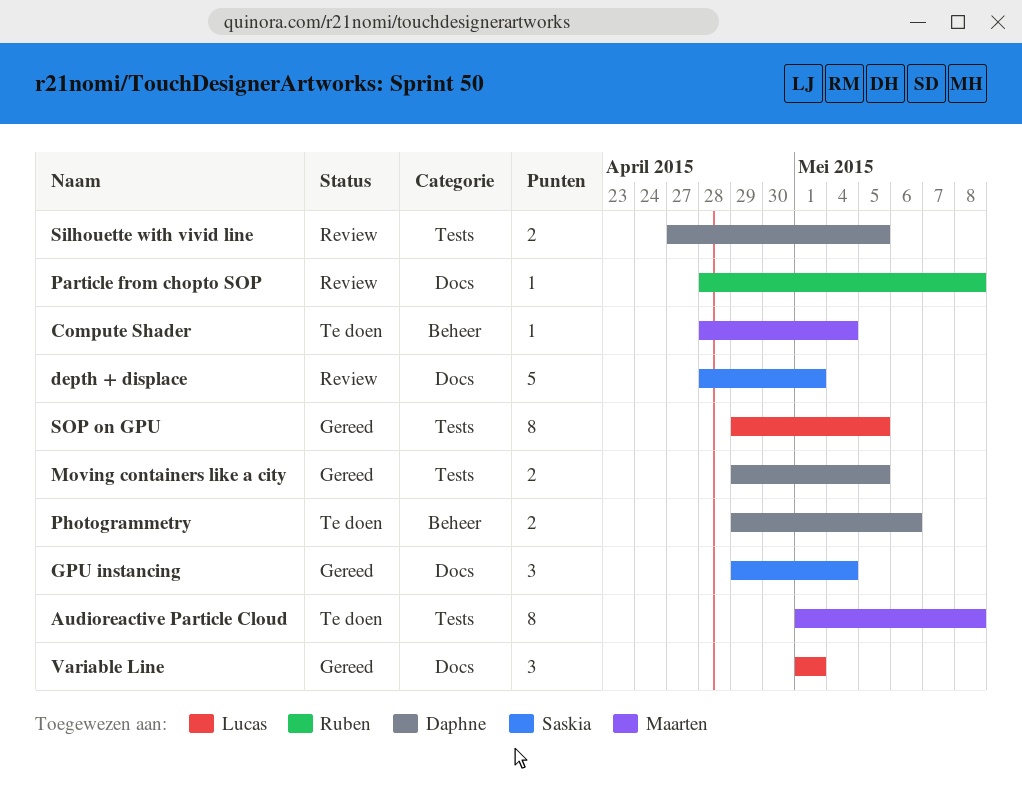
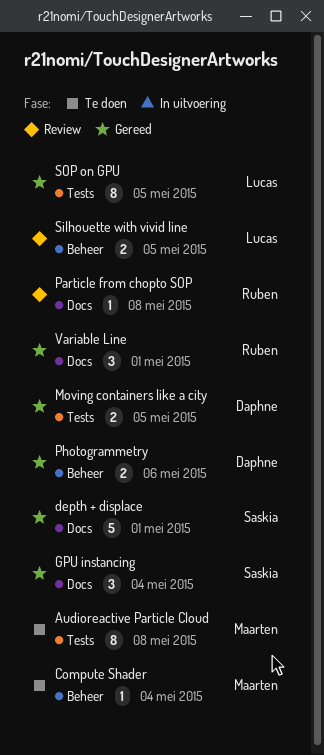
depth + displace, status: Review -> Gereed
Photogrammetry, status: Te doen -> Gereed
Silhouette with vivid line, owner: Daphne -> Lucas
Silhouette with vivid line, label: Tests -> Beheer
Variable Line, owner: Lucas -> Ruben

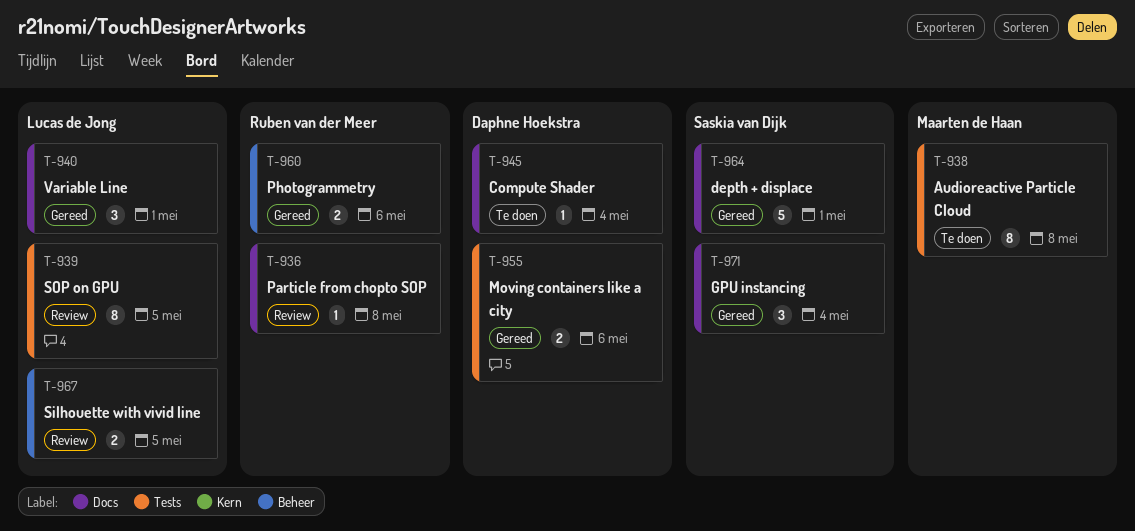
Compute Shader, owner: Maarten de Haan -> Daphne Hoekstra
Compute Shader, label: Beheer -> Docs
Moving containers like a city, due: May 5 -> May 6
Photogrammetry, owner: Daphne Hoekstra -> Ruben van der Meer
SOP on GPU, status: Gereed -> Review
Variable Line, owner: Ruben van der Meer -> Lucas de Jong

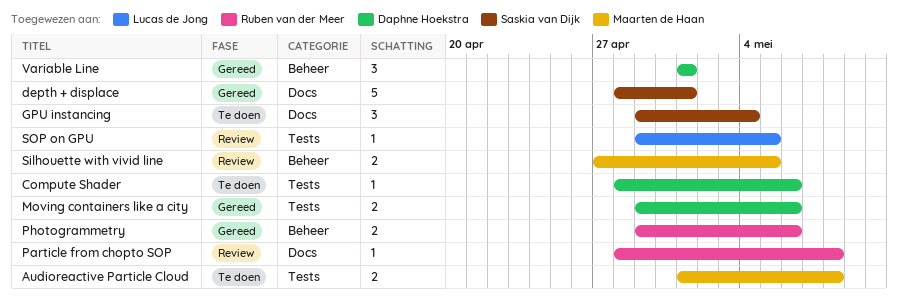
Audioreactive Particle Cloud, estimate: 8 -> 2
Compute Shader, label: Docs -> Tests
Compute Shader, due: May 4 -> May 6
GPU instancing, status: Gereed -> Te doen
Silhouette with vivid line, owner: Lucas de Jong -> Maarten de Haan
SOP on GPU, estimate: 8 -> 1
Variable Line, owner: Lucas de Jong -> Daphne Hoekstra
Variable Line, label: Docs -> Beheer

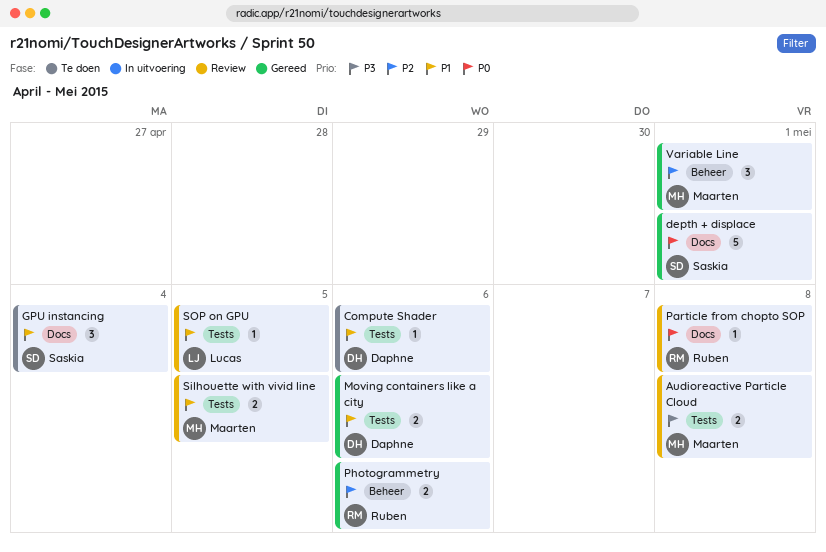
Audioreactive Particle Cloud, status: Te doen -> Review
Silhouette with vivid line, label: Beheer -> Tests
Variable Line, owner: Daphne Hoekstra -> Maarten de Haan

